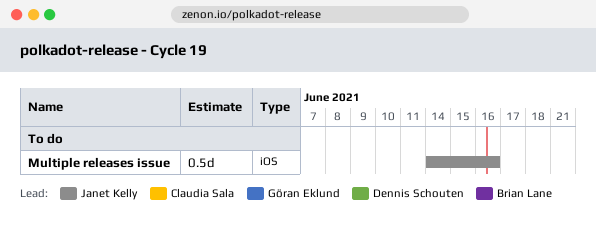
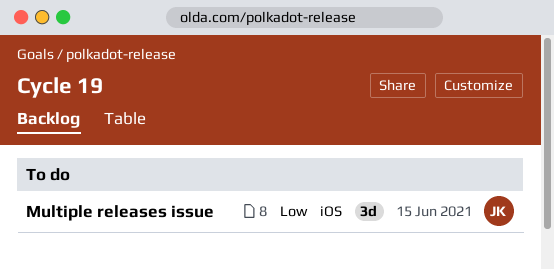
Multiple releases issue, estimate: 0.5d -> 3d
Multiple releases issue, due: Jun 16 -> Jun 15

